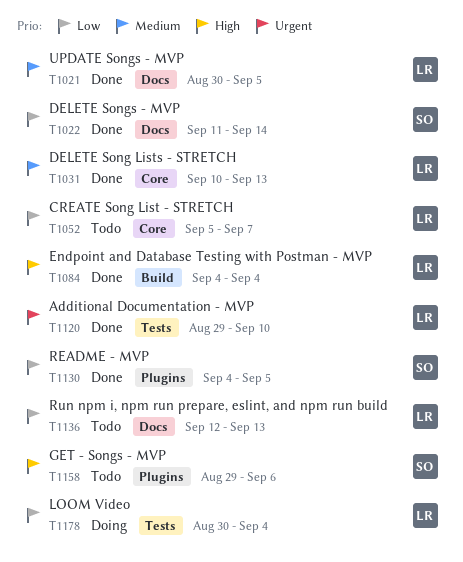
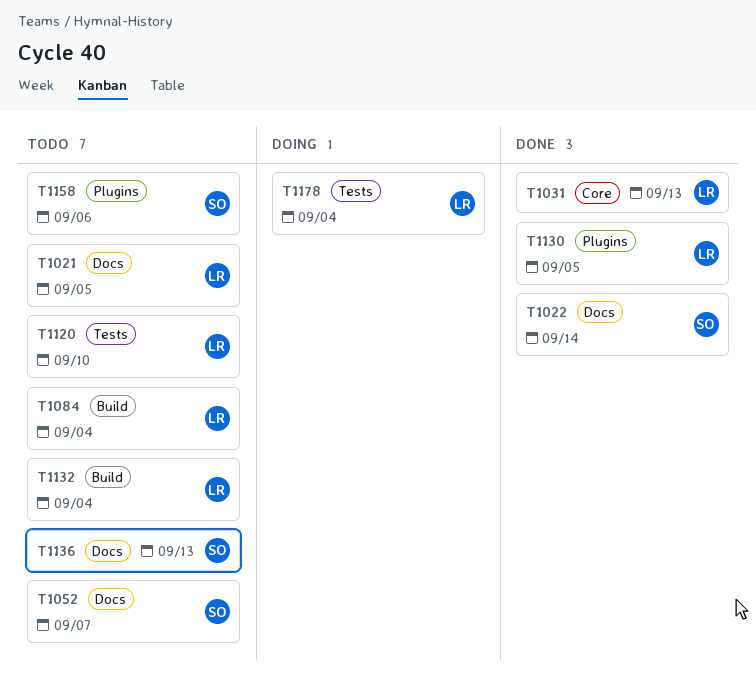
T1021, status: Done -> Todo
T1052, owner: LR -> SO
T1052, label: Core -> Docs
T1084, status: Done -> Todo
T1120, status: Done -> Todo
T1130, owner: SO -> LR
T1132: none -> present
T1136, owner: LR -> SO

